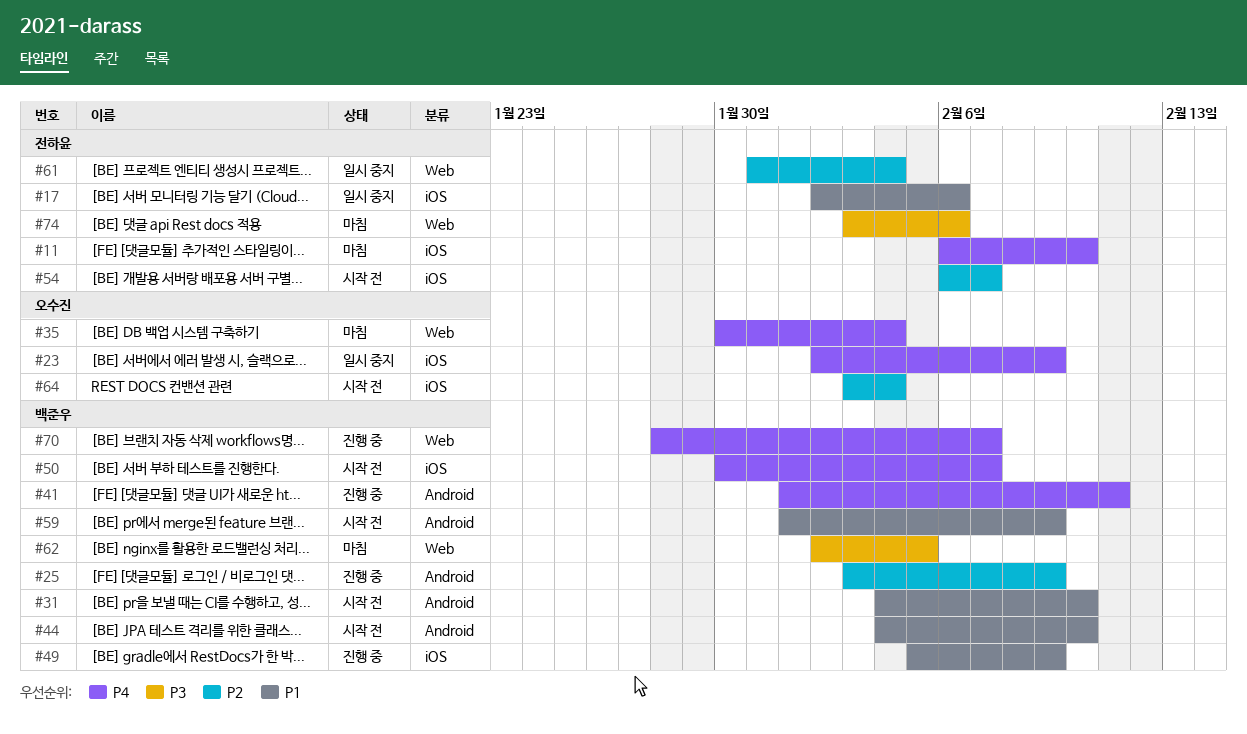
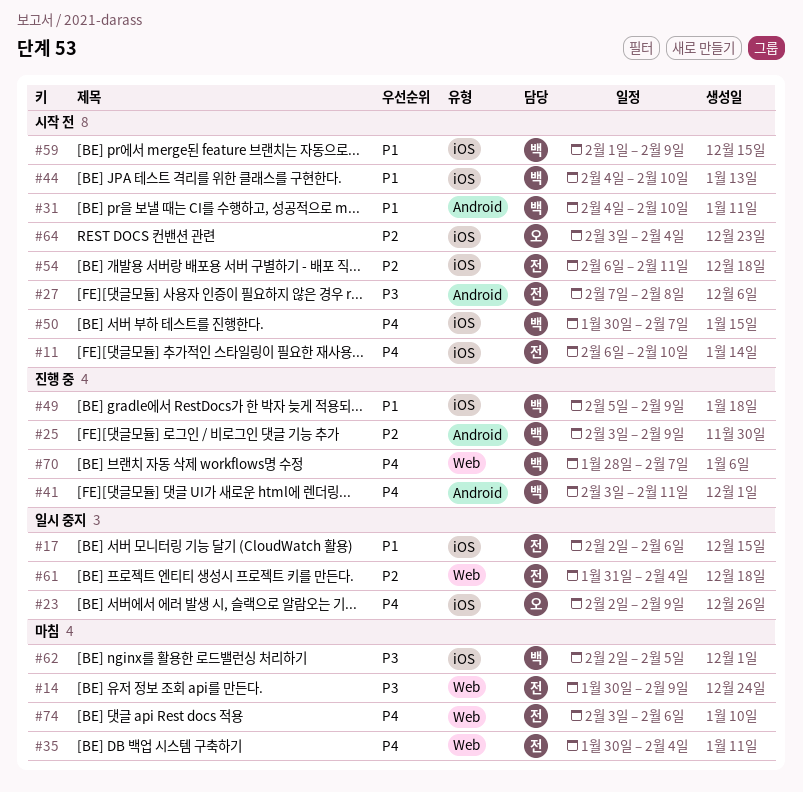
#11, status: 마침 -> 시작 전
#14: none -> present
#27: none -> present
#35, owner: 오수진 -> 전하윤
#41, start: Feb 1 -> Feb 3
#44, label: Android -> iOS
#54, due: Feb 7 -> Feb 11
#59, label: Android -> iOS
#62, label: Web -> iOS
#74, priority: P3 -> P4

